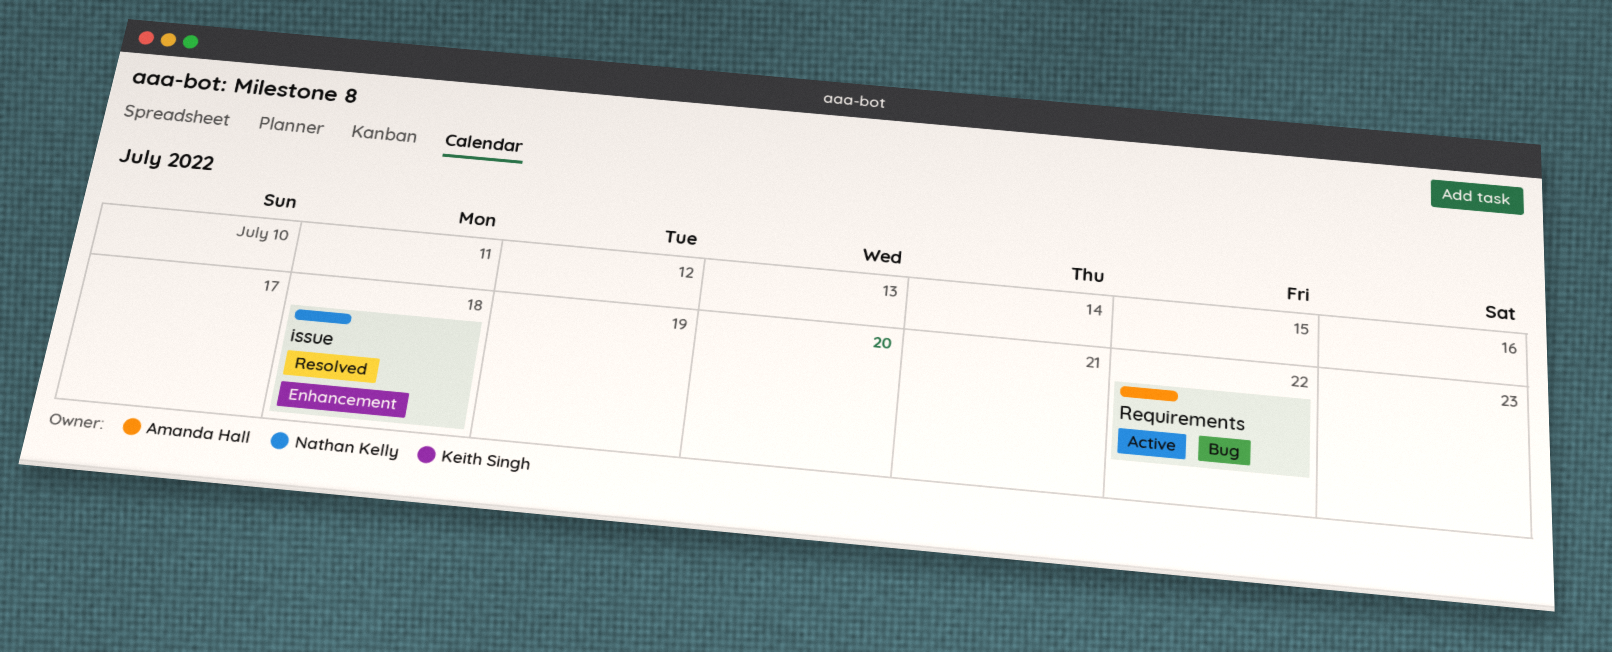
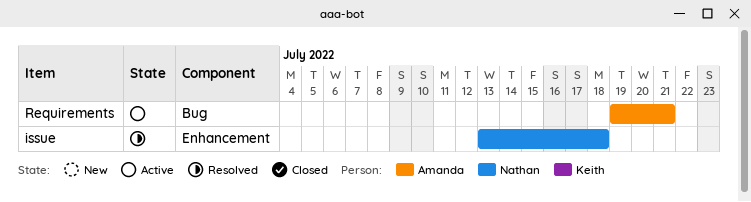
Requirements, due: Jul 22 -> Jul 21

